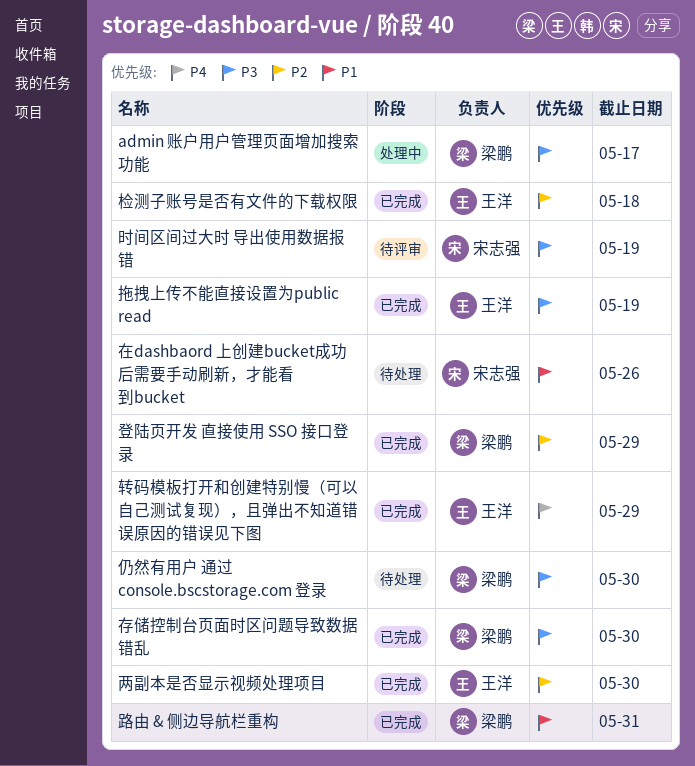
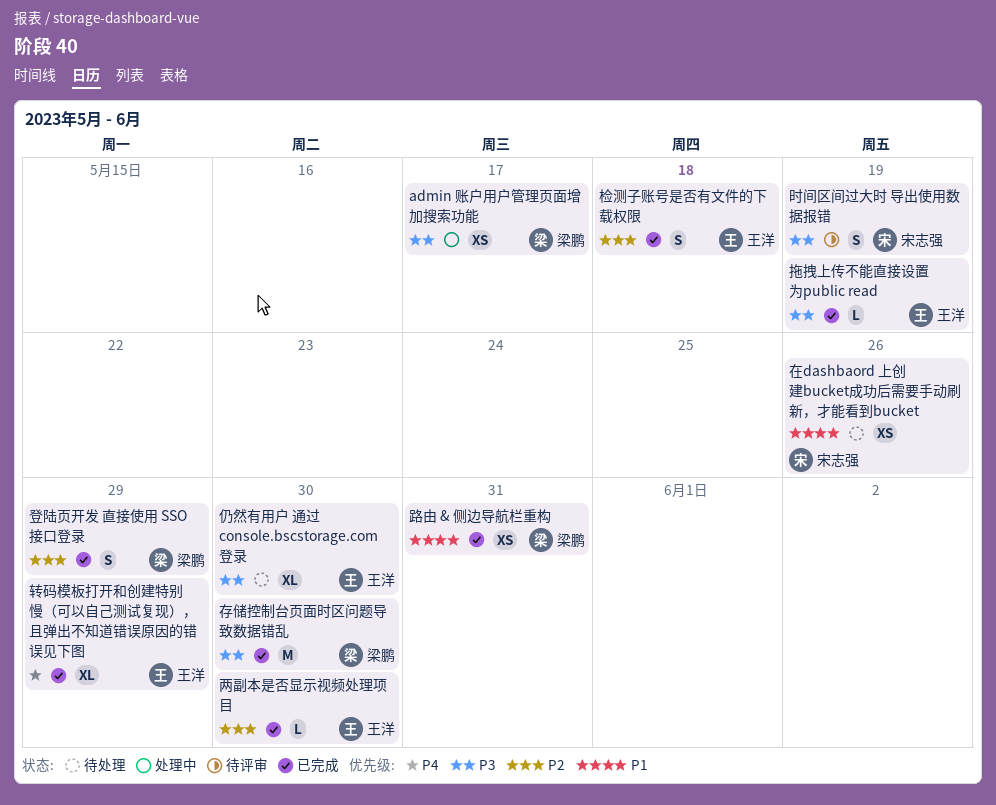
仍然有用户 通过 console.bscstorage.com 登录, owner: 梁鹏 -> 王洋

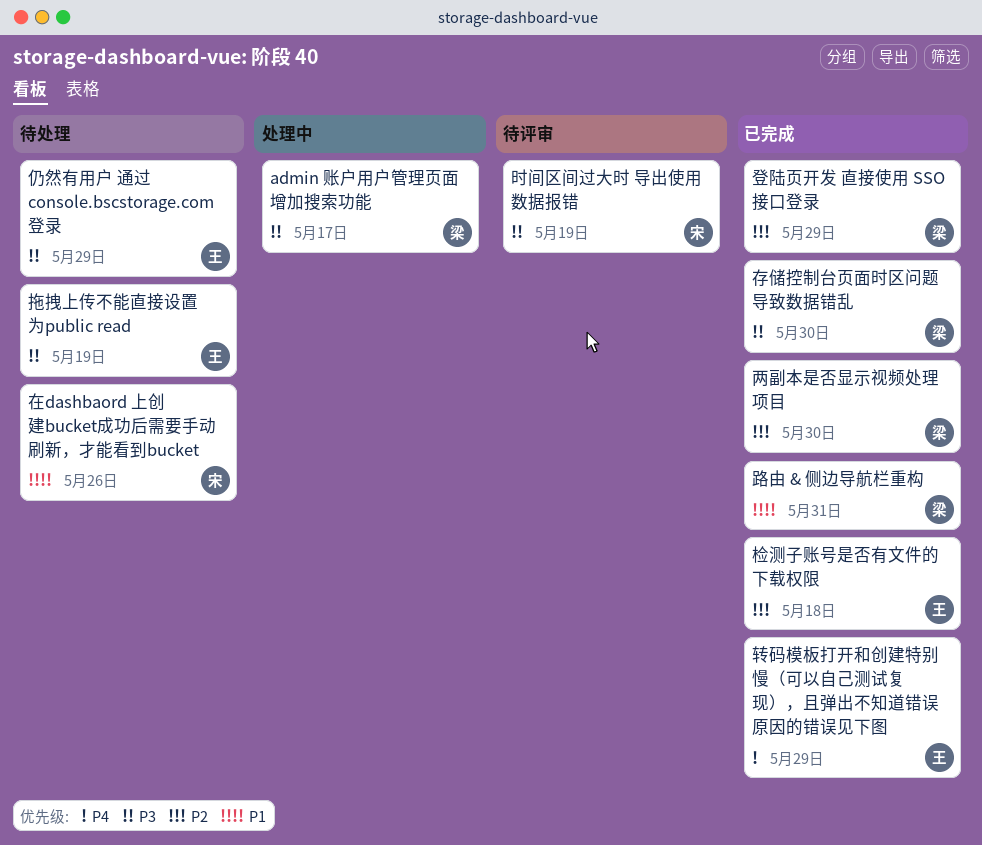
两副本是否显示视频处理项目, owner: 王洋 -> 梁鹏
仍然有用户 通过 console.bscstorage.com 登录, due: May 30 -> May 29
拖拽上传不能直接设置为public read, status: 已完成 -> 待处理

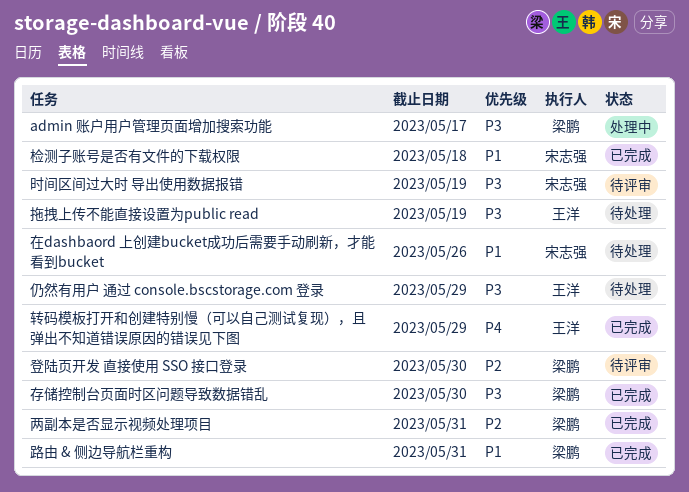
两副本是否显示视频处理项目, due: May 30 -> May 31
检测子账号是否有文件的下载权限, owner: 王洋 -> 宋志强
检测子账号是否有文件的下载权限, priority: P2 -> P1
登陆页开发 直接使用 SSO 接口登录, status: 已完成 -> 待评审
登陆页开发 直接使用 SSO 接口登录, due: May 29 -> May 30

